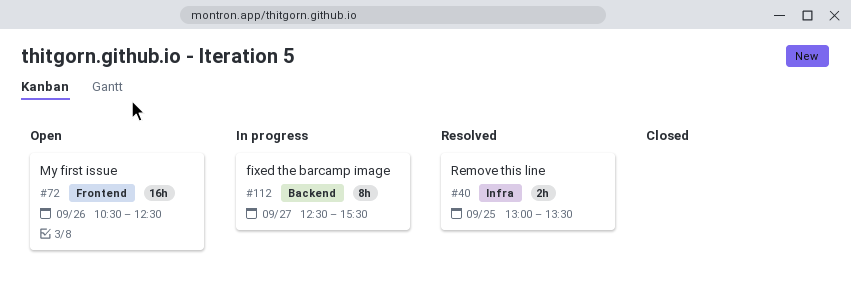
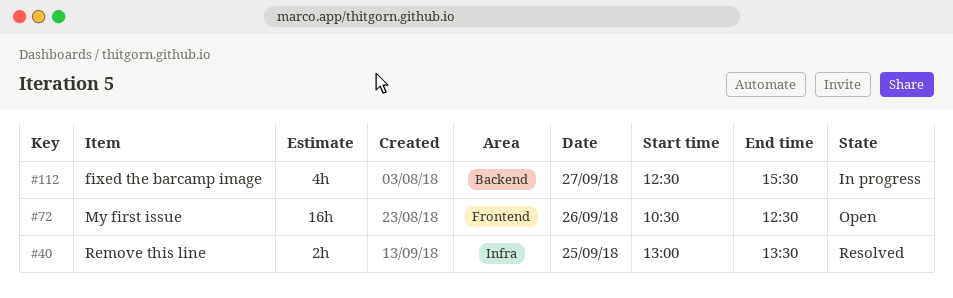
#112, estimate: 8h -> 4h

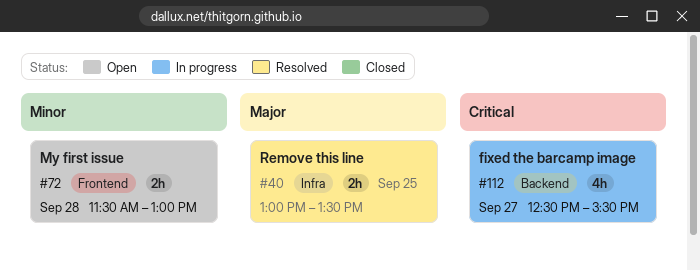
#72, estimate: 16h -> 2h
#72, day: Sep 26 -> Sep 28
#72, begins: 10:30 -> 11:30
#72, ends: 12:30 -> 13:00

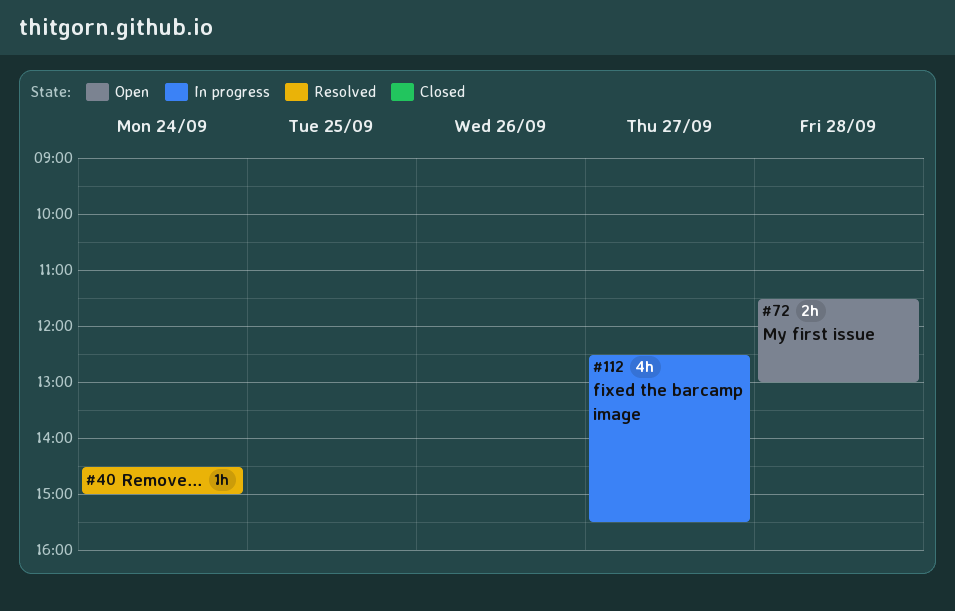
#40, estimate: 2h -> 1h
#40, day: Sep 25 -> Sep 24
#40, begins: 13:00 -> 14:30
#40, ends: 13:30 -> 15:00

